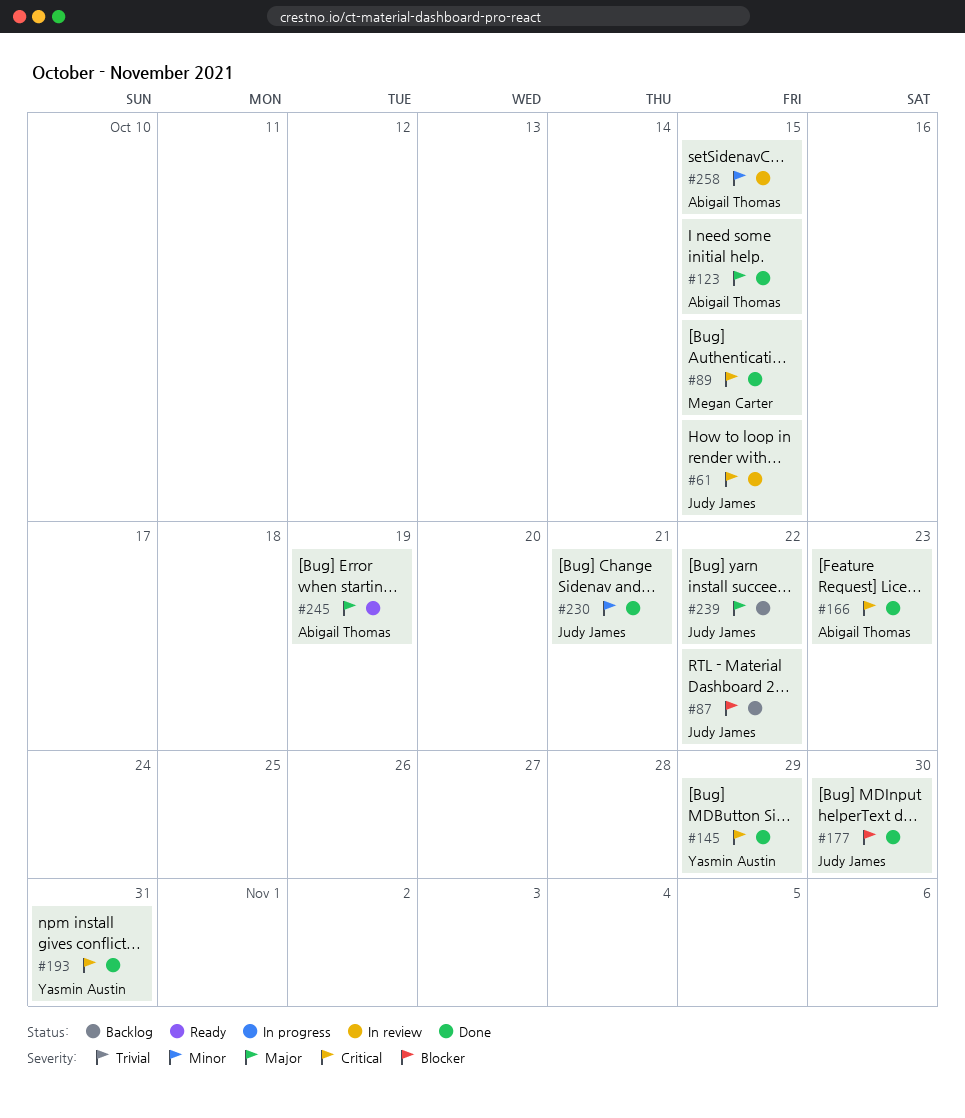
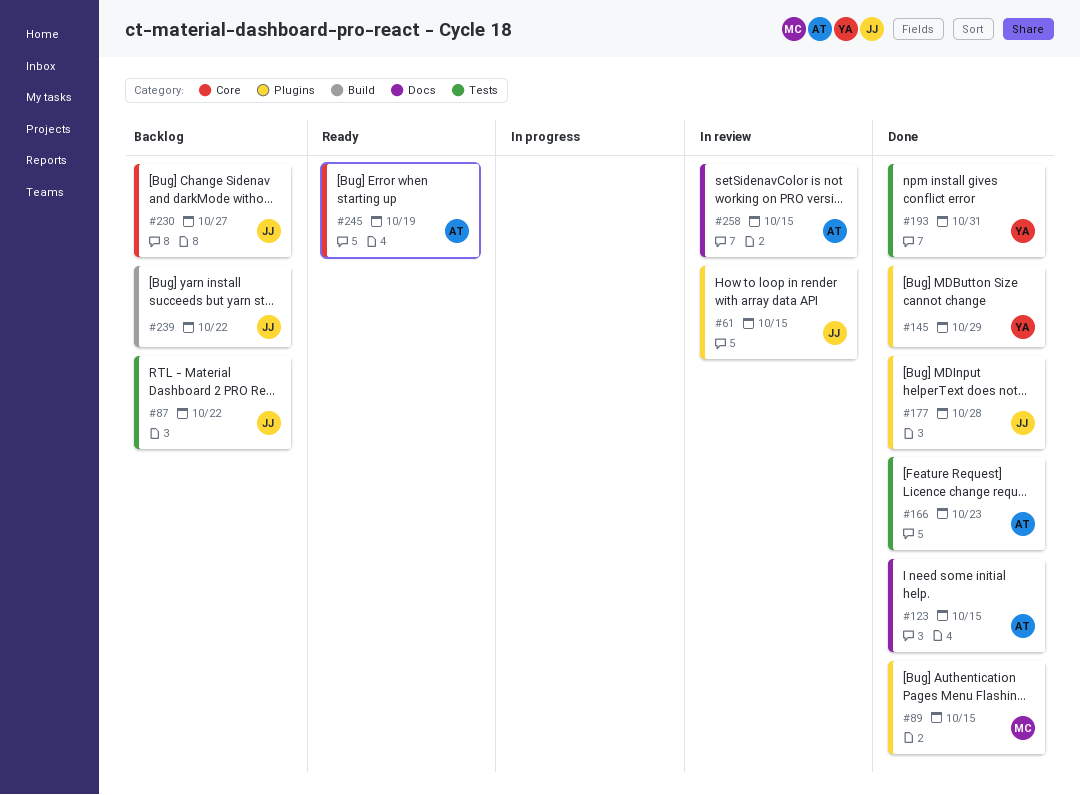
#177, due: Oct 30 -> Oct 28
#230, status: Done -> Backlog
#230, due: Oct 21 -> Oct 27

